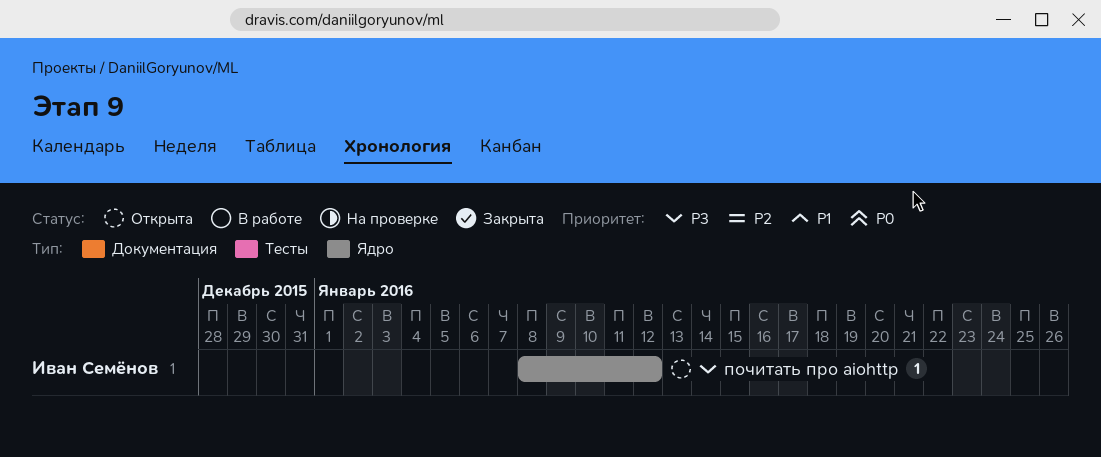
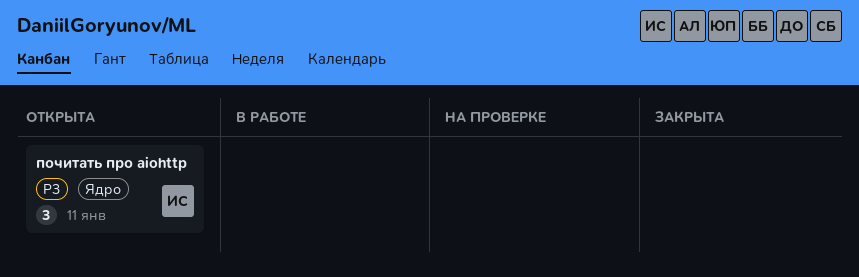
почитать про aiohttp, estimate: 1 -> 3
почитать про aiohttp, due: Jan 12 -> Jan 11

